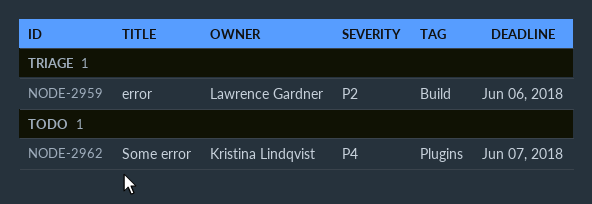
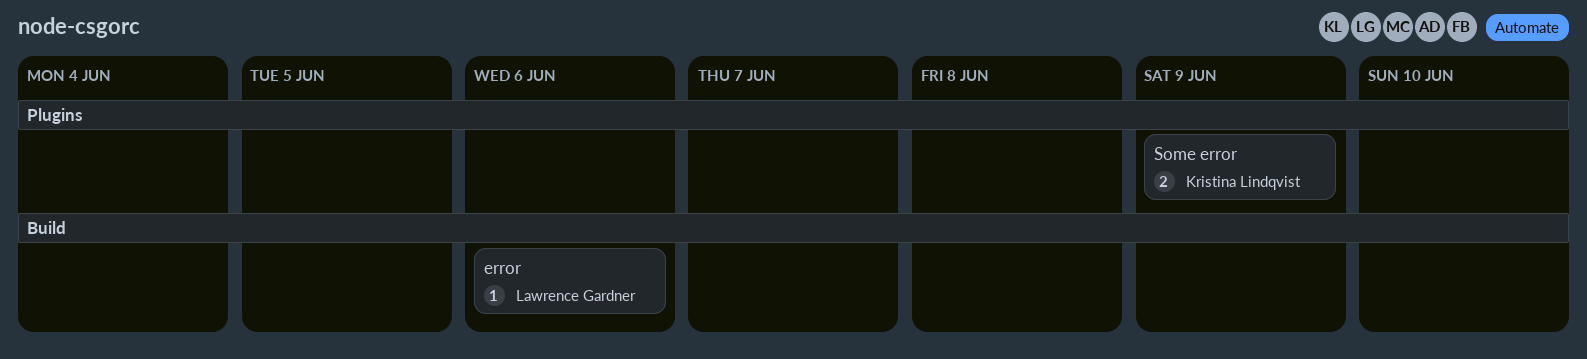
Some error, due: Jun 7 -> Jun 9

